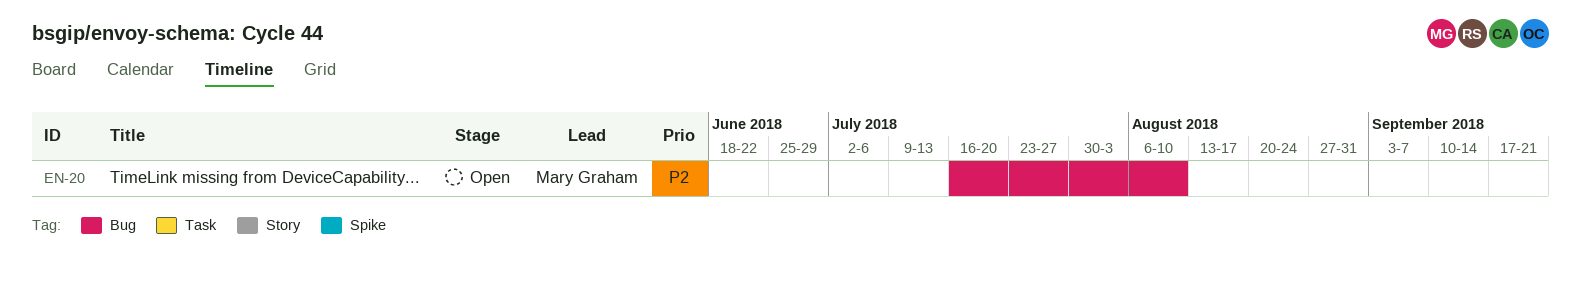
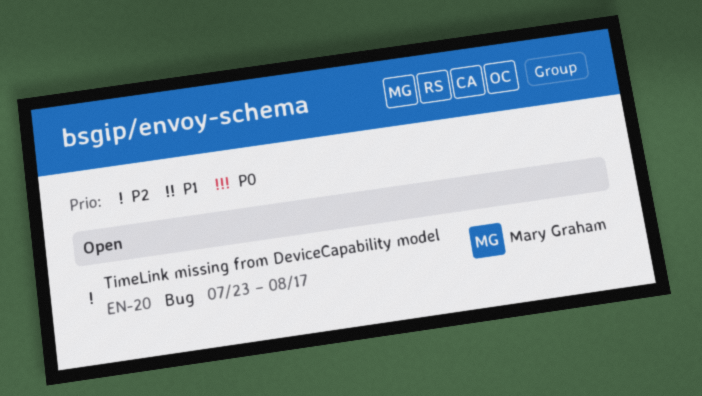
EN-20, start: Jul 16 -> Jul 23
EN-20, due: Aug 10 -> Aug 17

